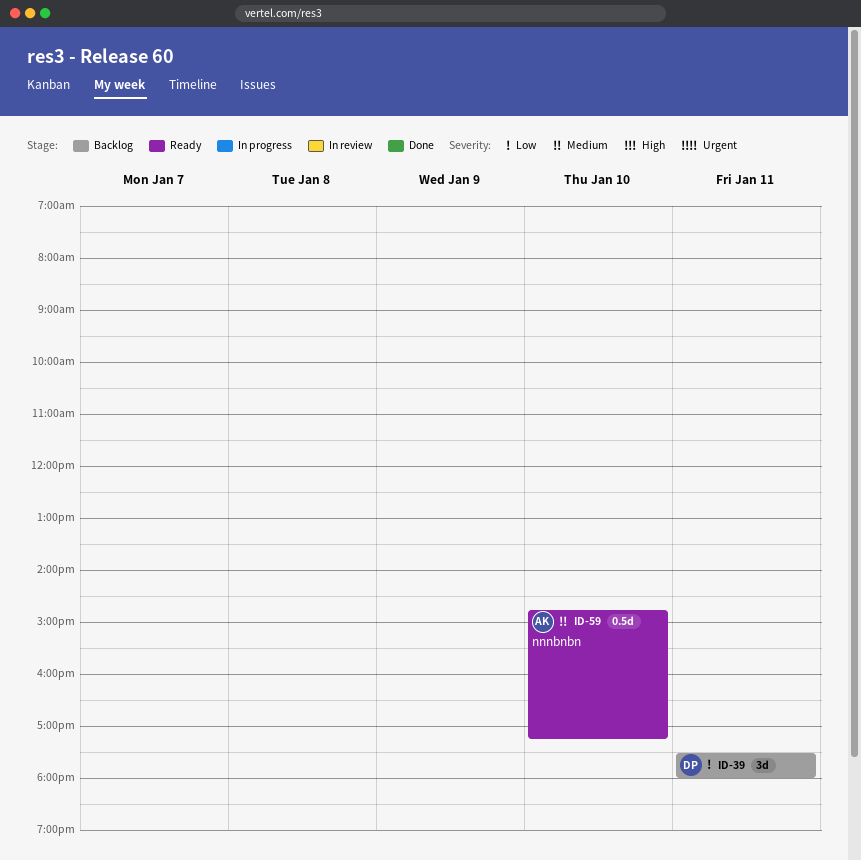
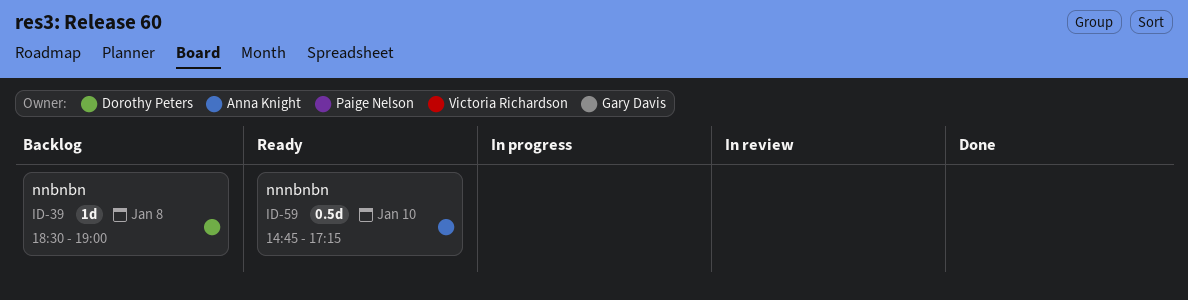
ID-39, estimate: 3d -> 1d
ID-39, day: Jan 11 -> Jan 8
ID-39, begins: 17:30 -> 18:30
ID-39, ends: 18:00 -> 19:00

